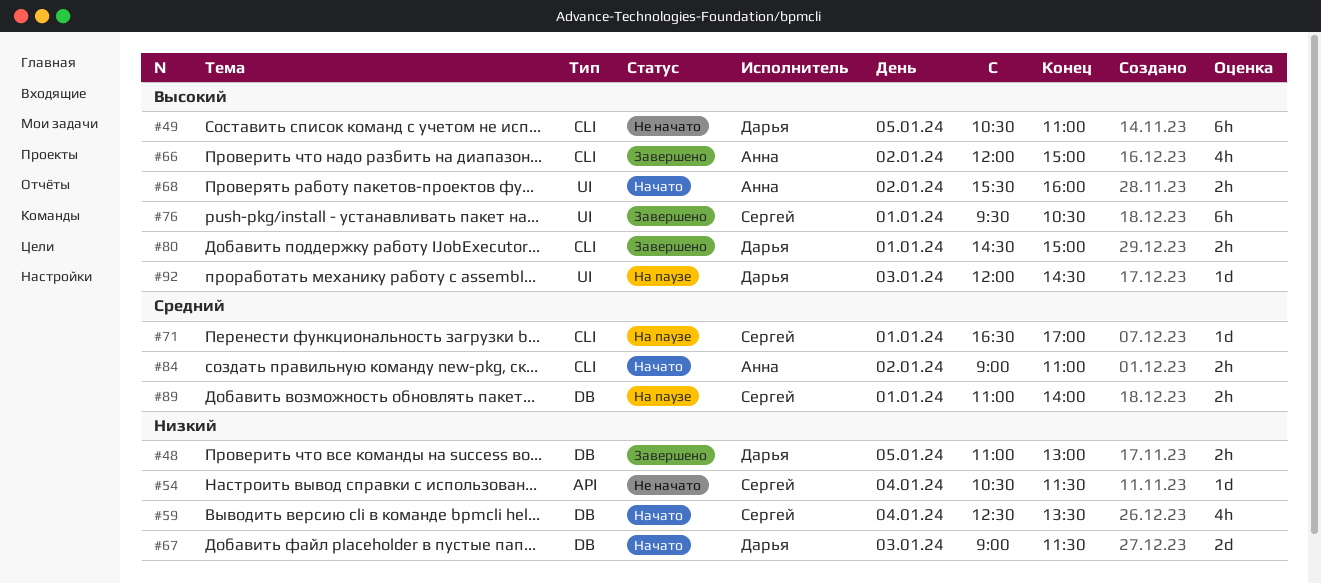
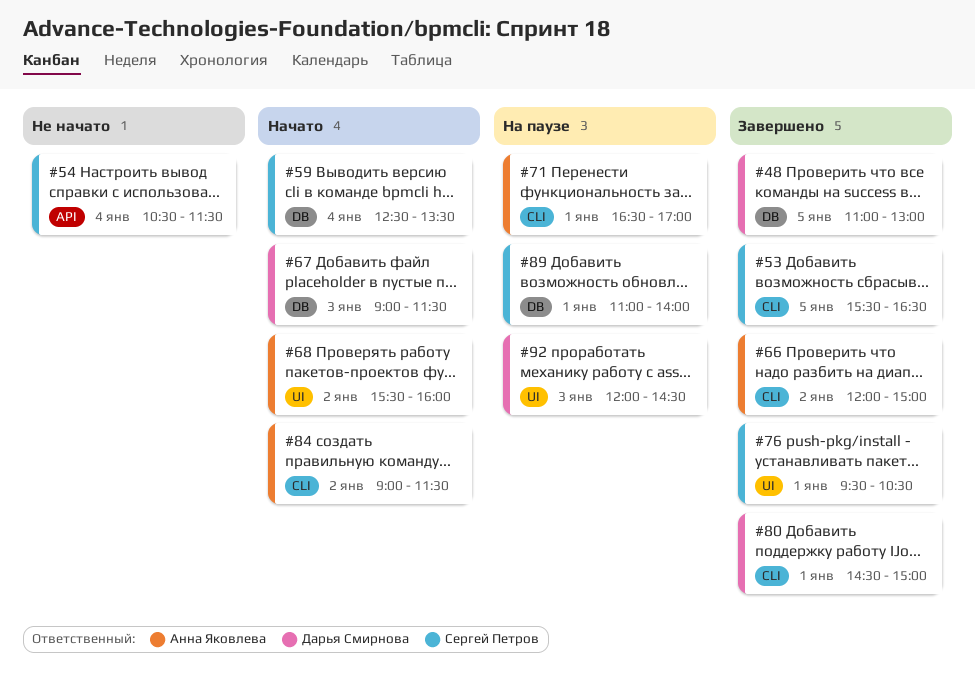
#49: present -> none
#53: none -> present
#71, owner: Сергей Петров -> Анна Яковлева
#84, ends: 11:00 -> 11:30

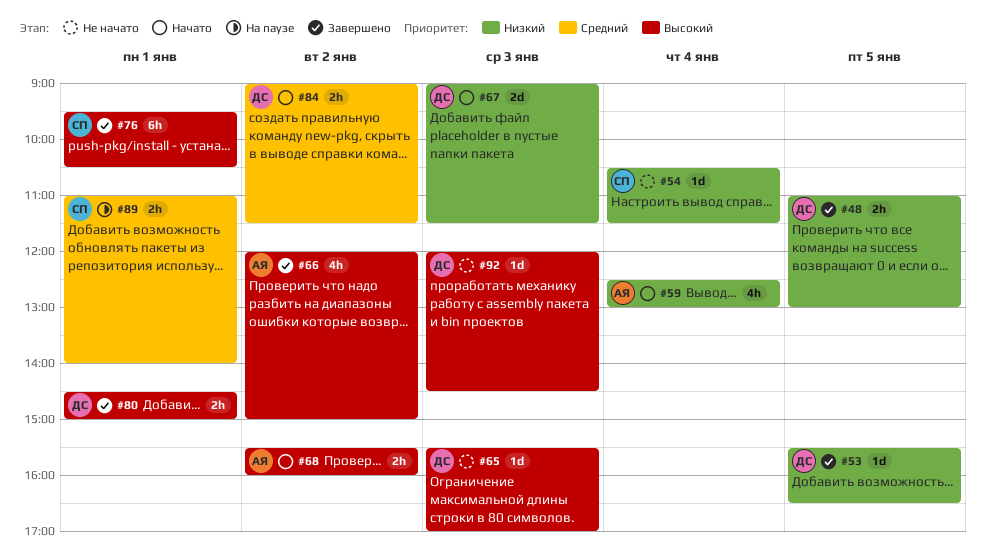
#53, owner: Сергей Петров -> Дарья Смирнова
#59, owner: Сергей Петров -> Анна Яковлева
#59, ends: 13:30 -> 13:00
#65: none -> present
#71: present -> none
#84, owner: Анна Яковлева -> Дарья Смирнова
#92, status: На паузе -> Не начато

